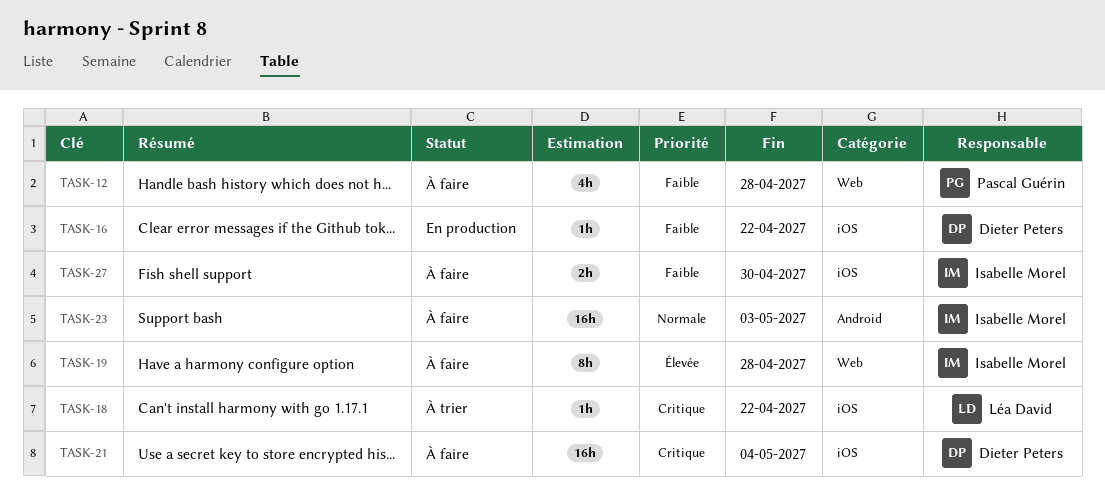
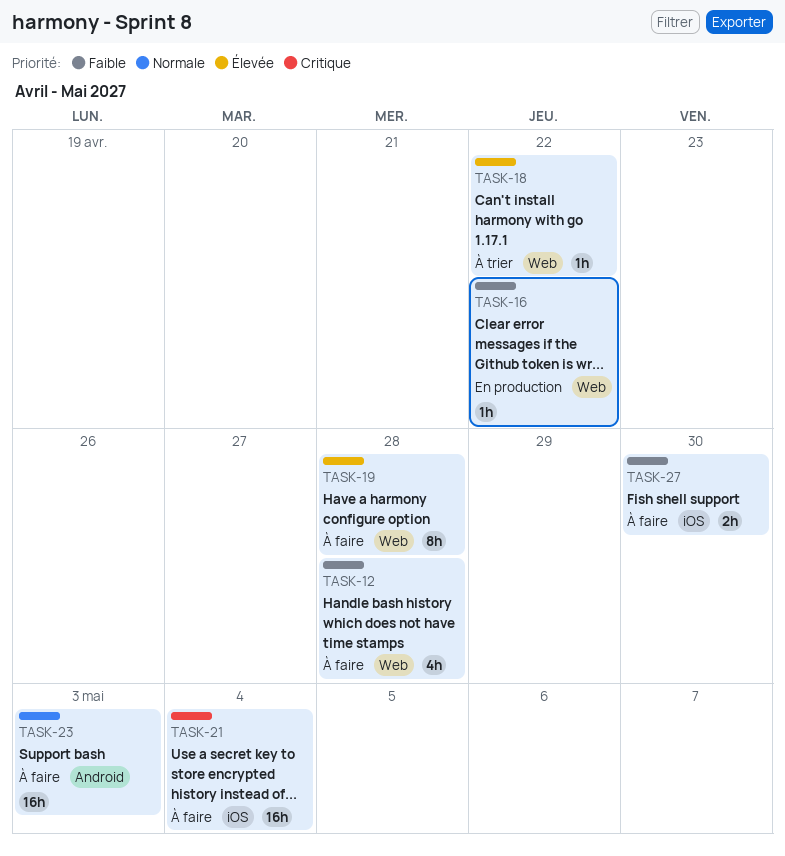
TASK-16, label: iOS -> Web
TASK-18, priority: Critique -> Élevée
TASK-18, label: iOS -> Web

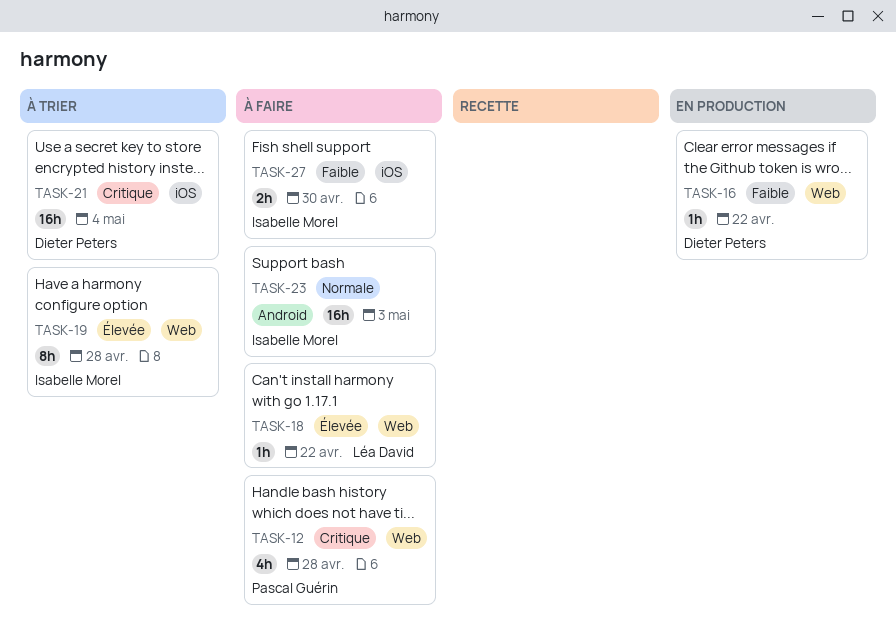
TASK-12, priority: Faible -> Critique
TASK-18, status: À trier -> À faire
TASK-19, status: À faire -> À trier
TASK-21, status: À faire -> À trier

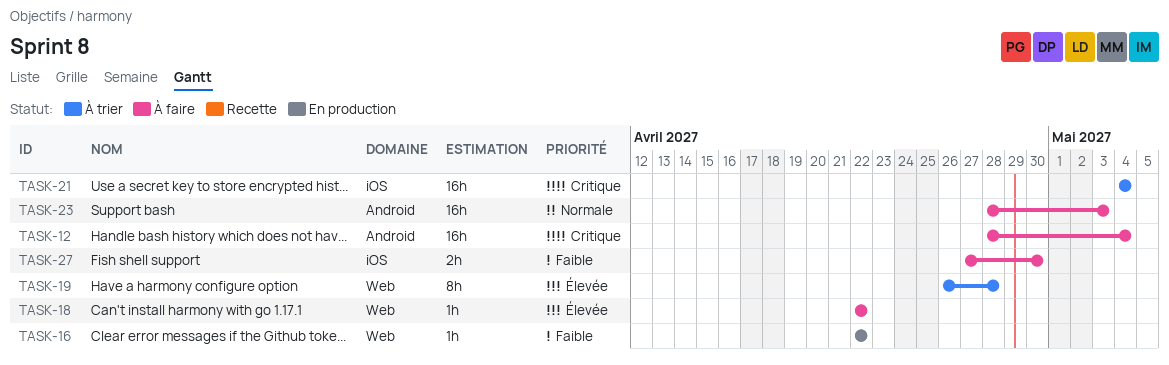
TASK-12, label: Web -> Android
TASK-12, estimate: 4h -> 16h
TASK-12, due: Apr 28 -> May 4

